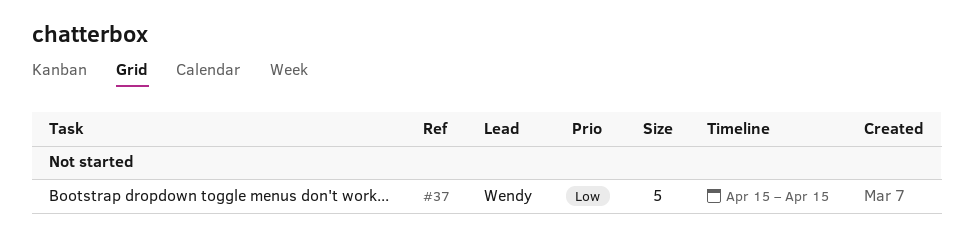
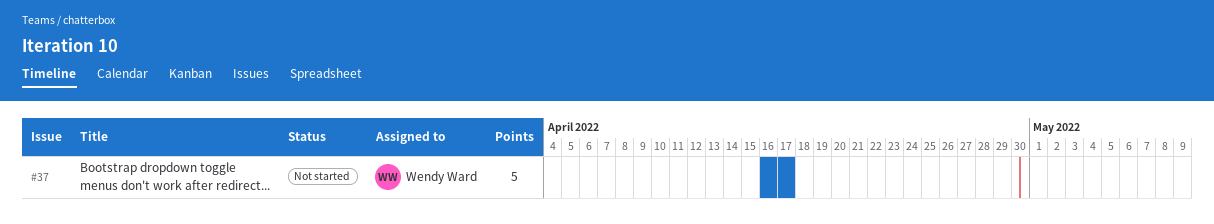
#37, start: Apr 15 -> Apr 16
#37, due: Apr 15 -> Apr 17

